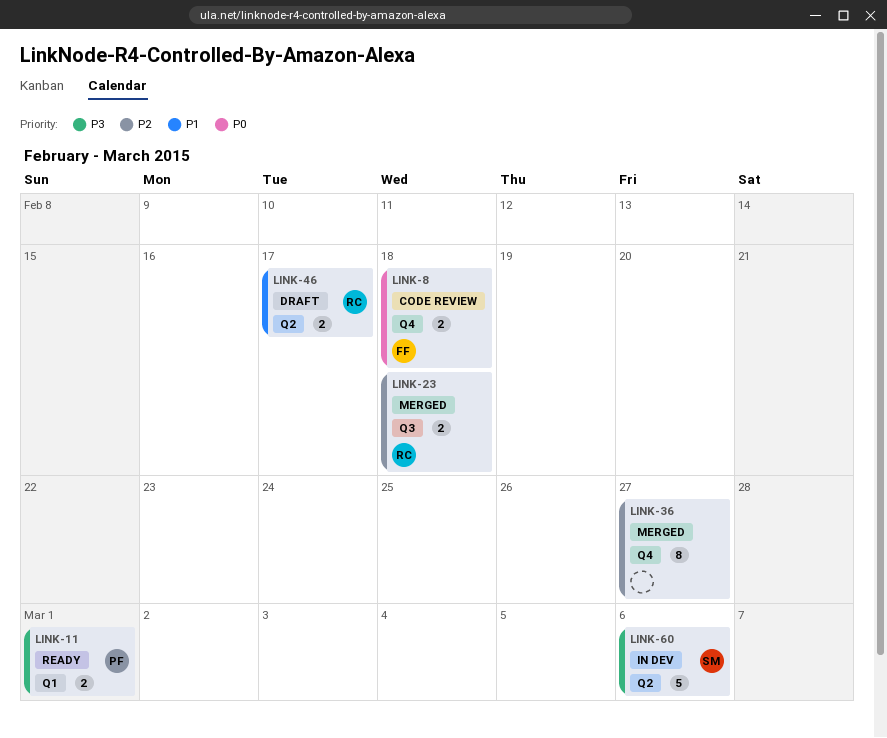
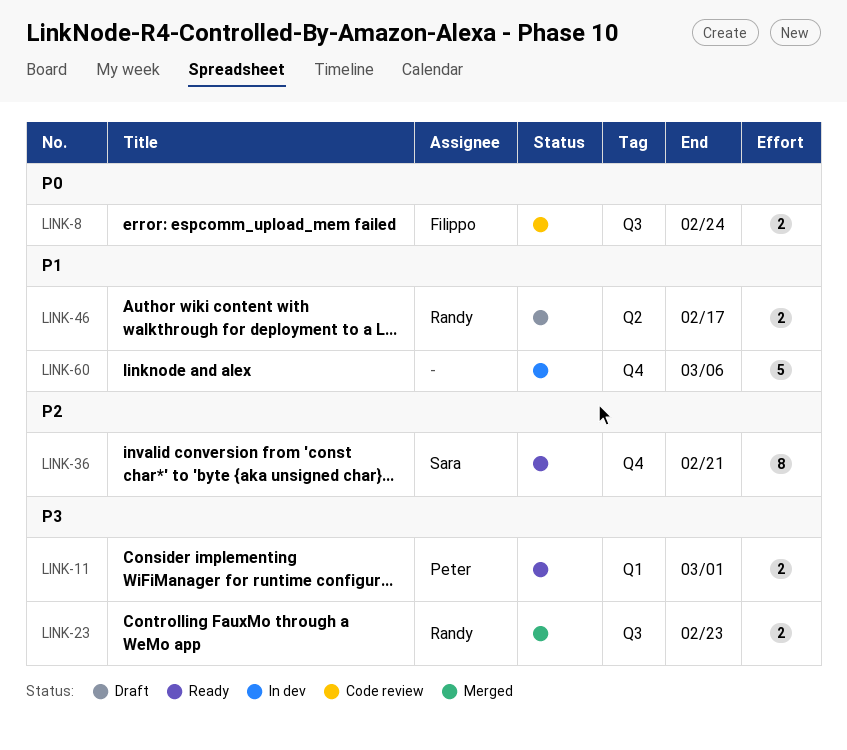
LINK-8, label: Q4 -> Q3
LINK-8, due: Feb 18 -> Feb 24
LINK-23, priority: P2 -> P3
LINK-23, due: Feb 18 -> Feb 23
LINK-36, status: Merged -> Ready
LINK-36, owner: none -> Sara
LINK-36, due: Feb 27 -> Feb 21
LINK-60, owner: Sara -> none
LINK-60, priority: P3 -> P1
LINK-60, label: Q2 -> Q4

